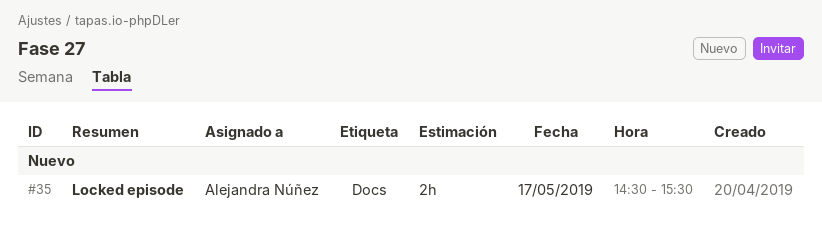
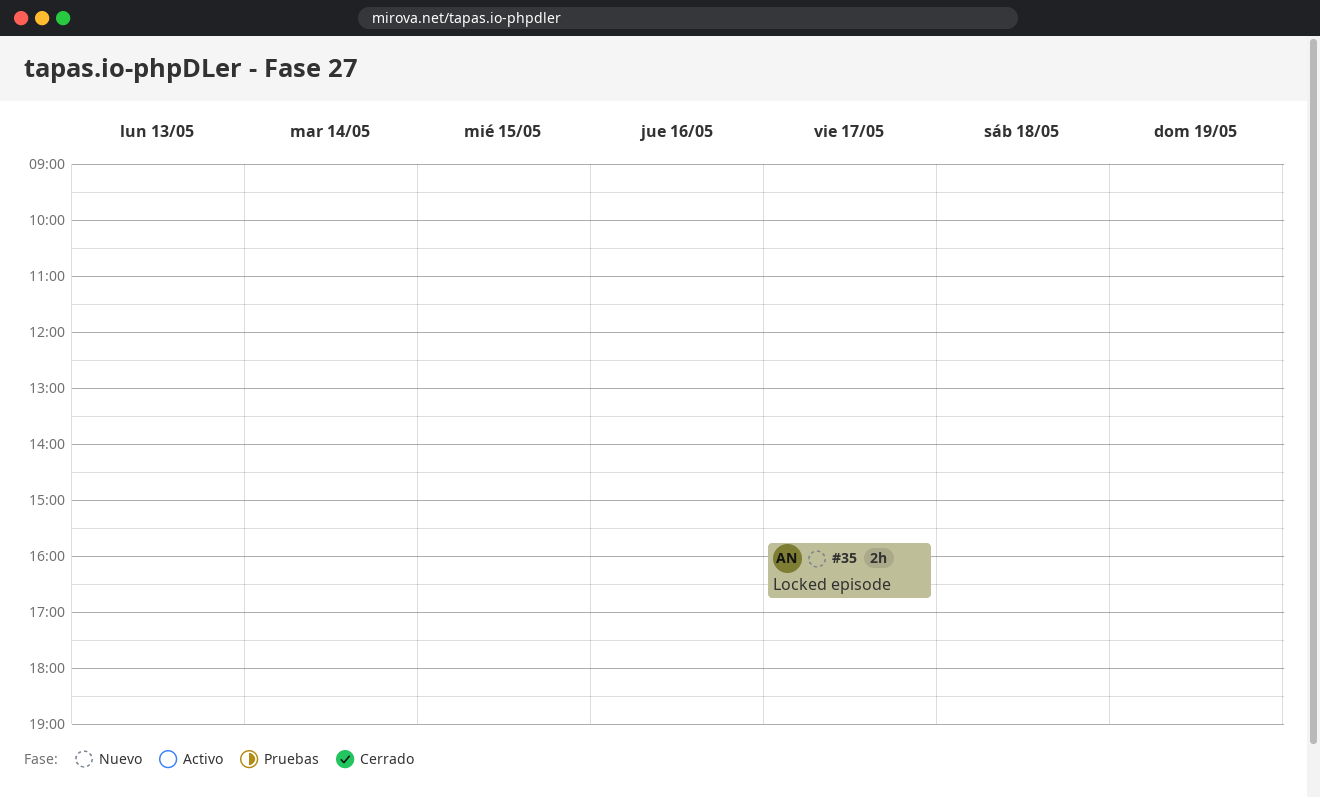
#35, begins: 14:30 -> 15:45
#35, ends: 15:30 -> 16:45

